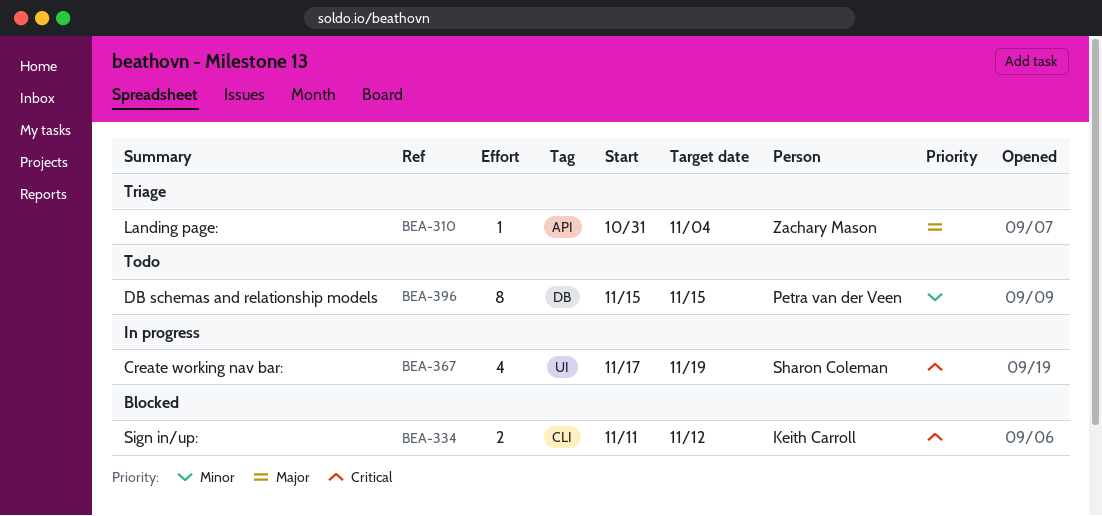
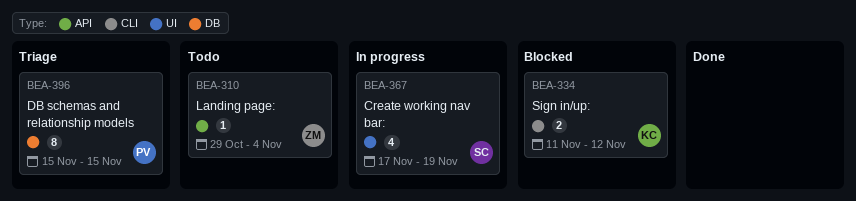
BEA-310, status: Triage -> Todo
BEA-310, start: Oct 31 -> Oct 29
BEA-396, status: Todo -> Triage

